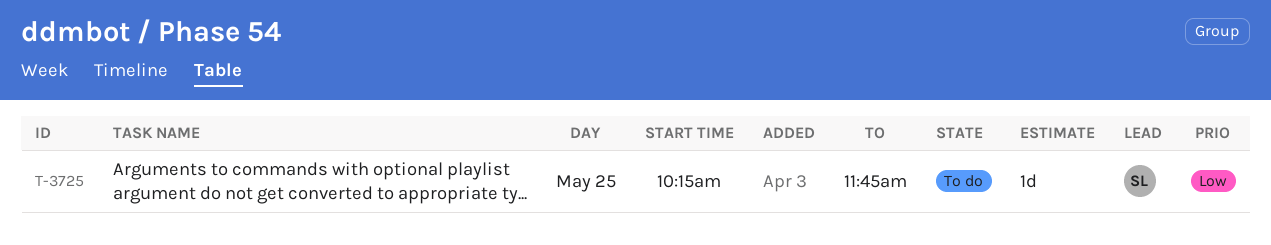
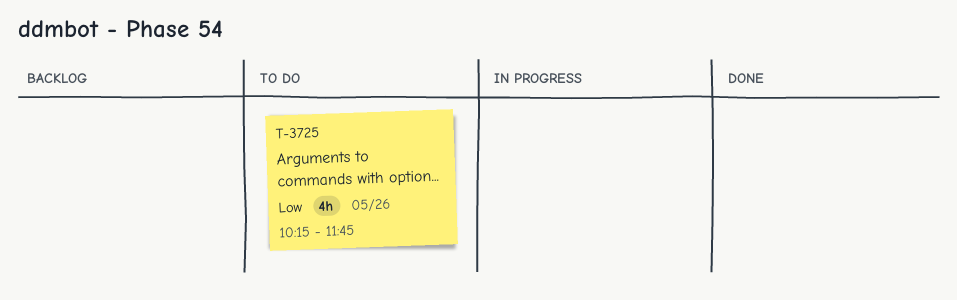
T-3725, estimate: 1d -> 4h
T-3725, day: May 25 -> May 26

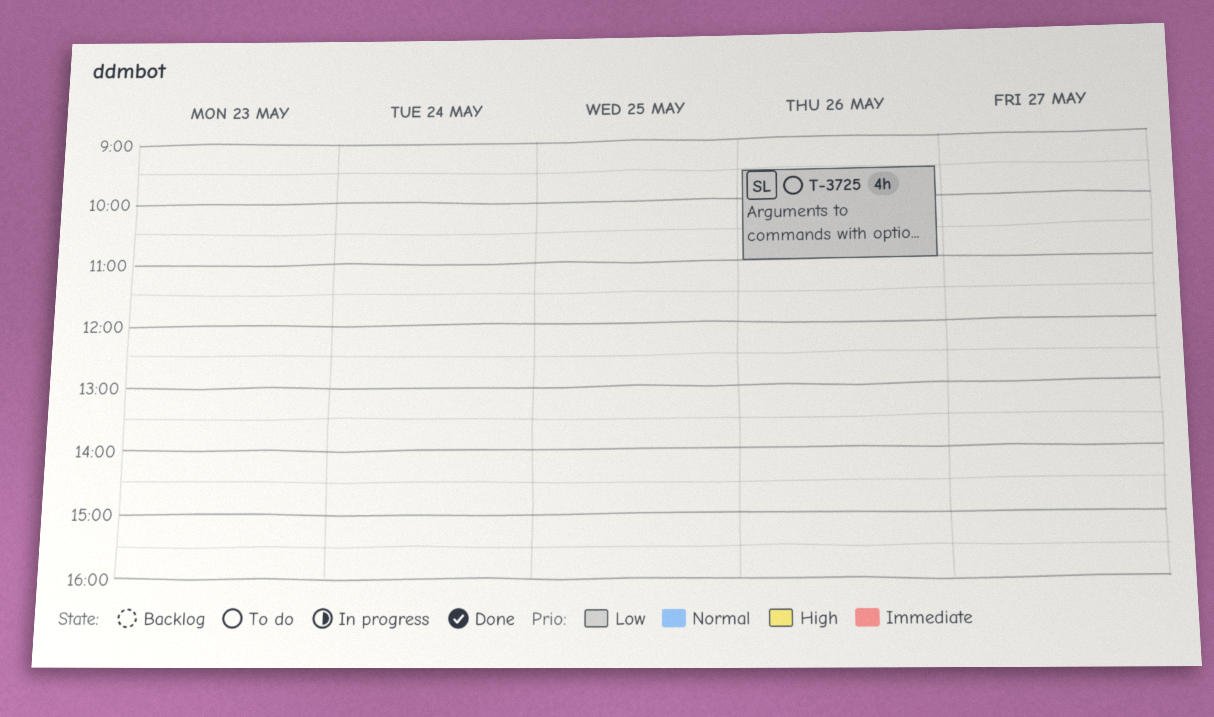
T-3725, begins: 10:15 -> 09:30
T-3725, ends: 11:45 -> 11:00

